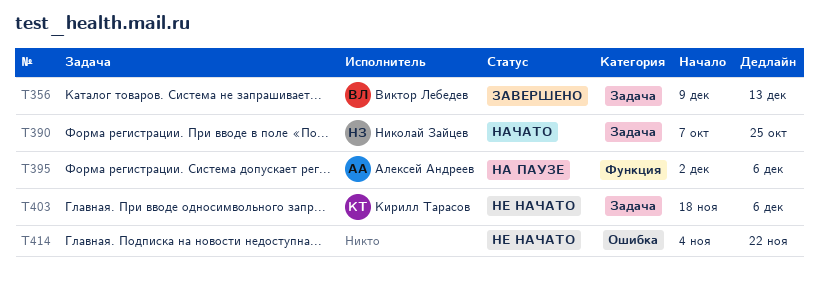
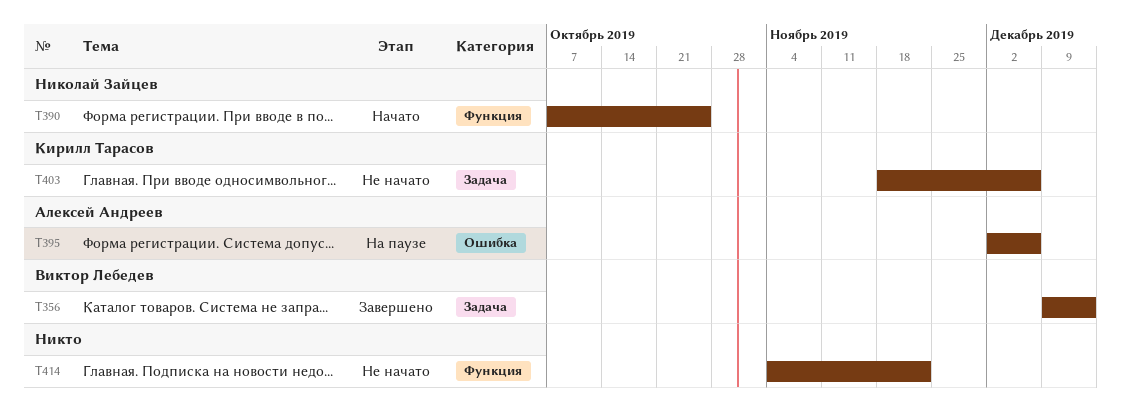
T390, label: Задача -> Функция
T395, label: Функция -> Ошибка
T414, label: Ошибка -> Функция

